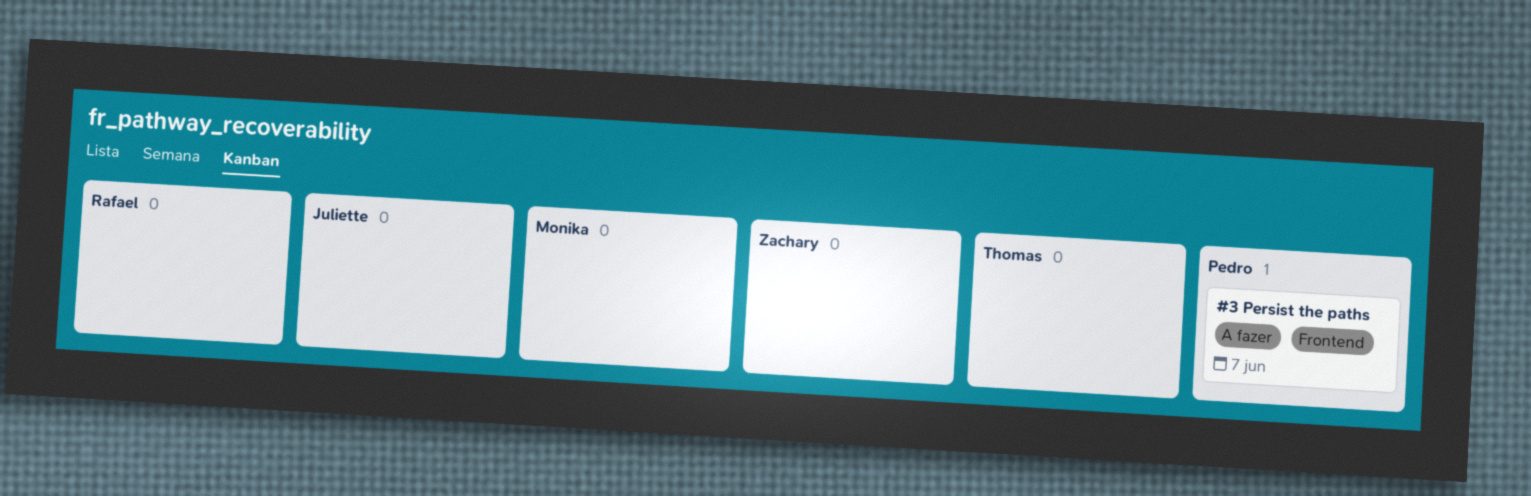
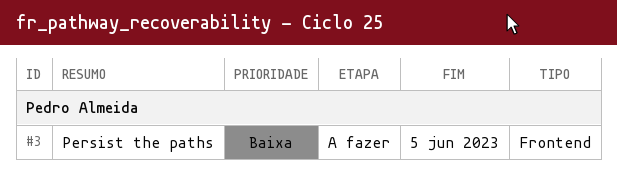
#3, due: Jun 7 -> Jun 5

